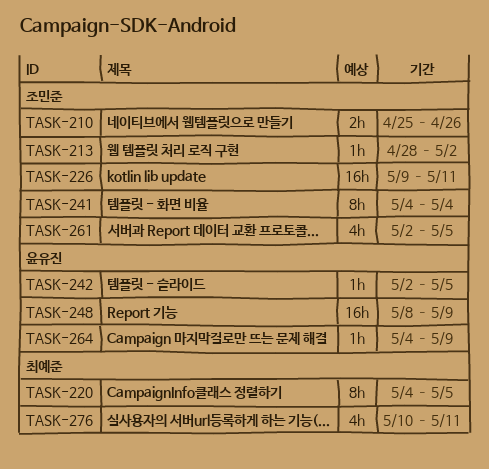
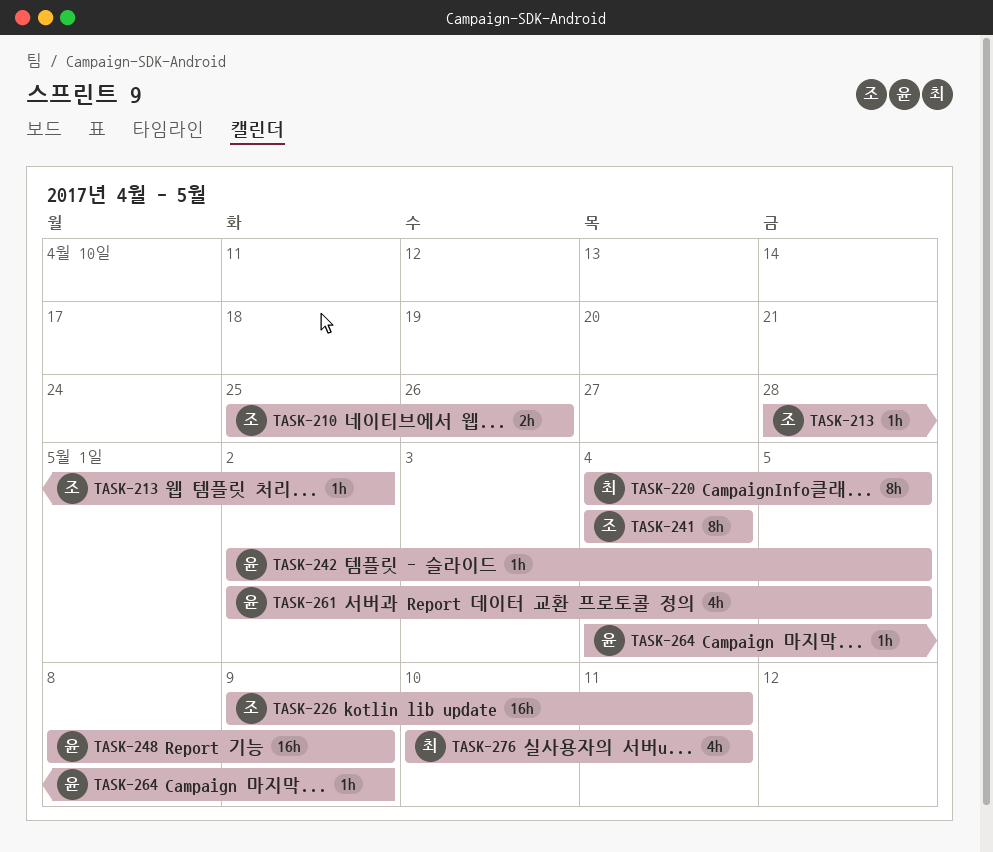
TASK-261, owner: 조민준 -> 윤유진

